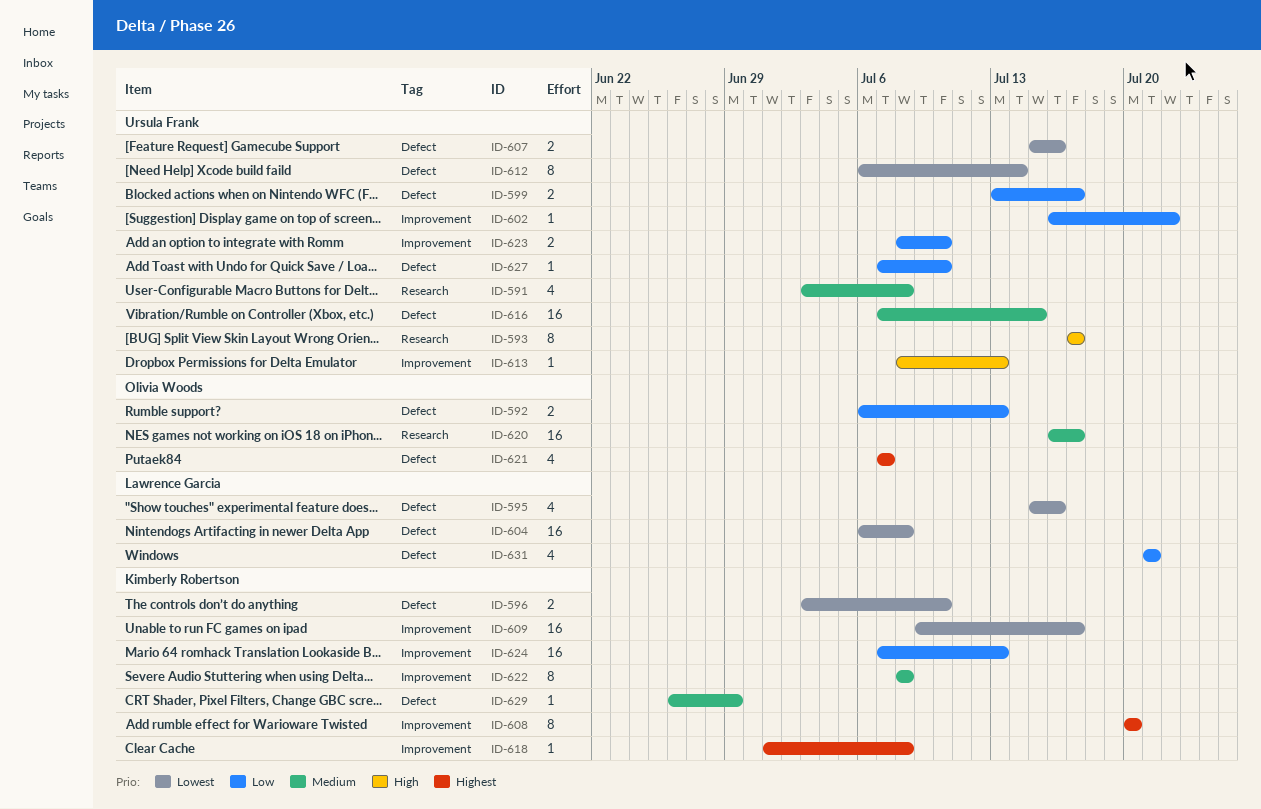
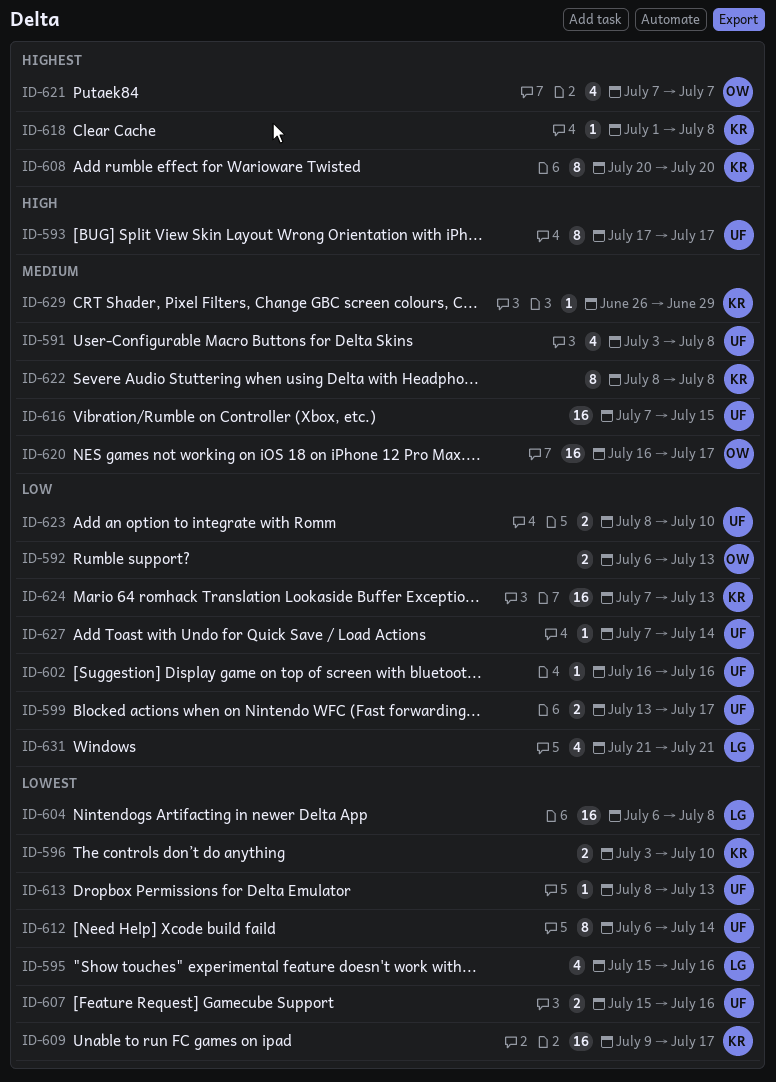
ID-602, due: Jul 22 -> Jul 16
ID-613, priority: High -> Lowest
ID-627, due: Jul 10 -> Jul 14

